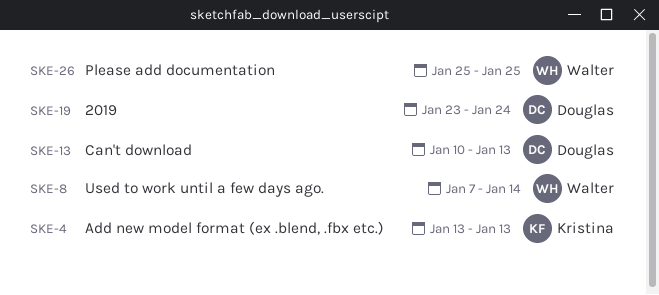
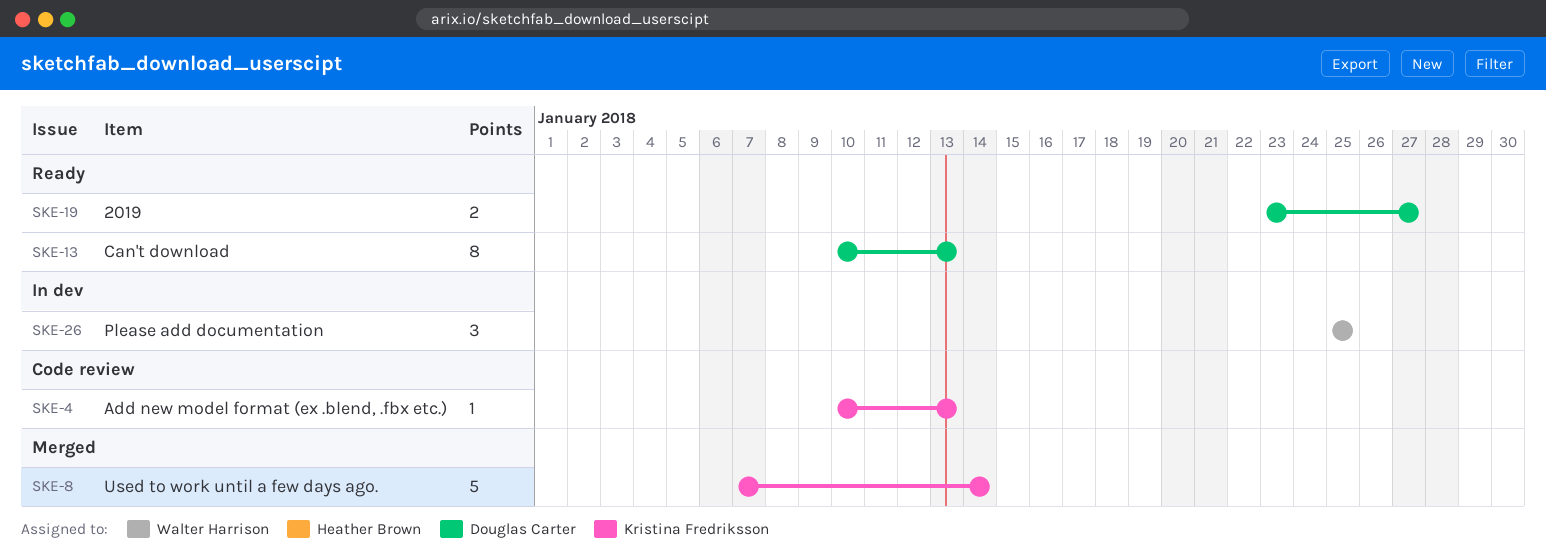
SKE-4, start: Jan 13 -> Jan 10
SKE-8, owner: Walter Harrison -> Kristina Fredriksson
SKE-19, due: Jan 24 -> Jan 27

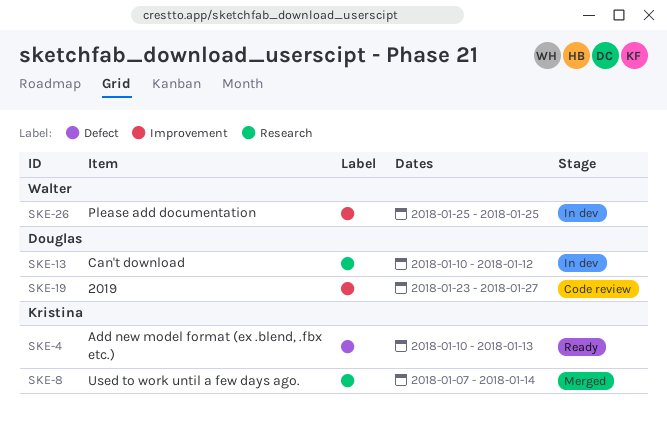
SKE-4, status: Code review -> Ready
SKE-13, status: Ready -> In dev
SKE-13, due: Jan 13 -> Jan 12
SKE-19, status: Ready -> Code review

